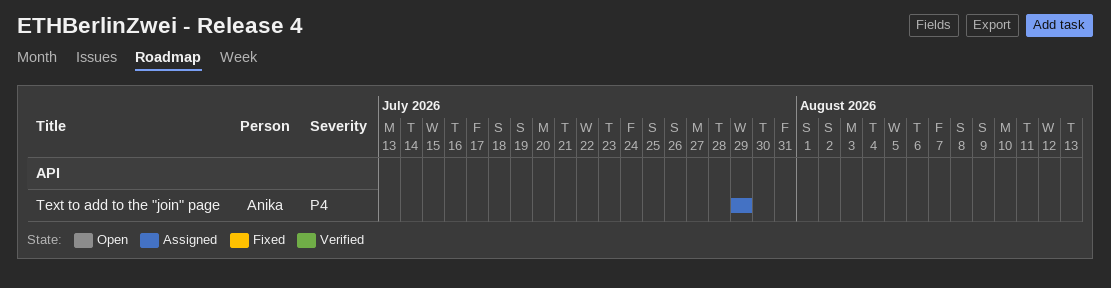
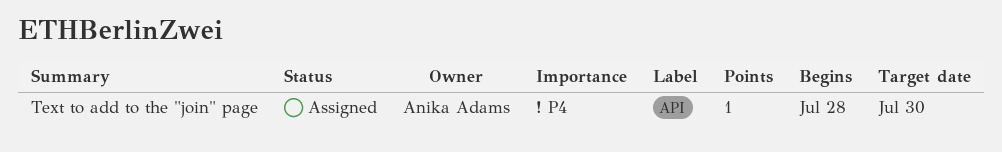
Text to add to the "join" page, start: Jul 29 -> Jul 28
Text to add to the "join" page, due: Jul 29 -> Jul 30

